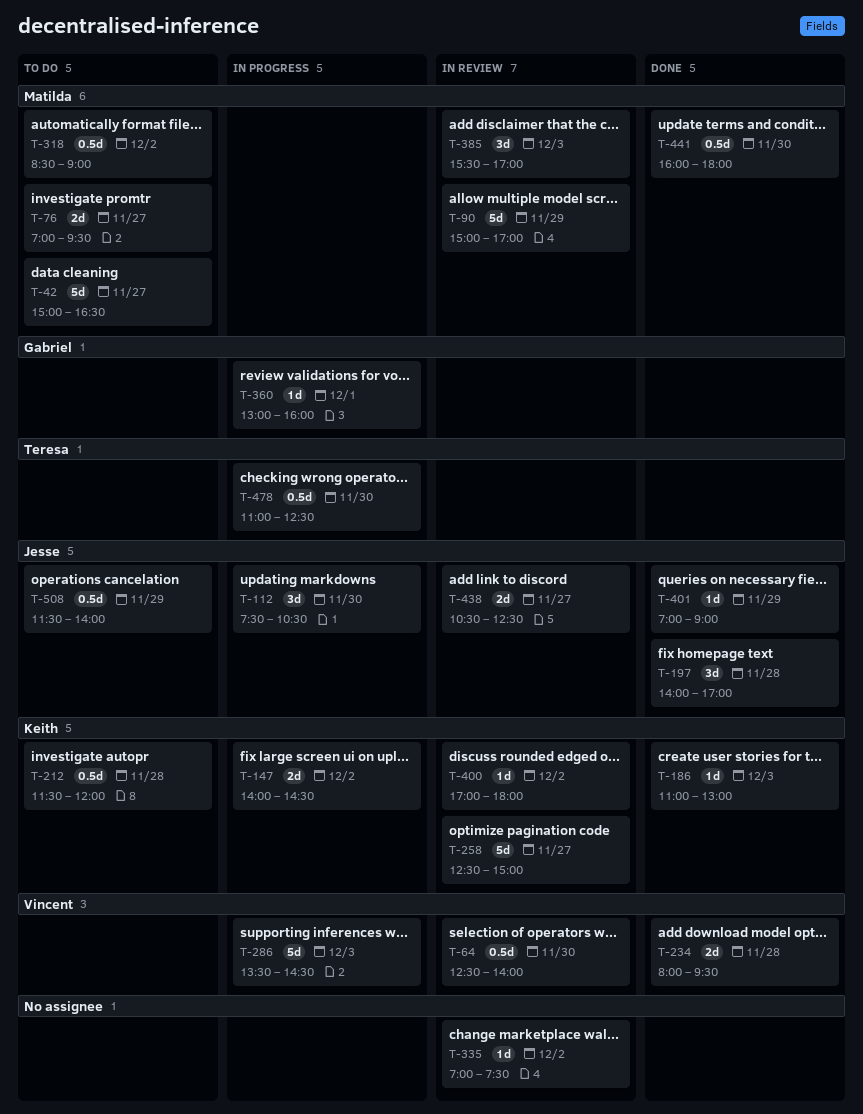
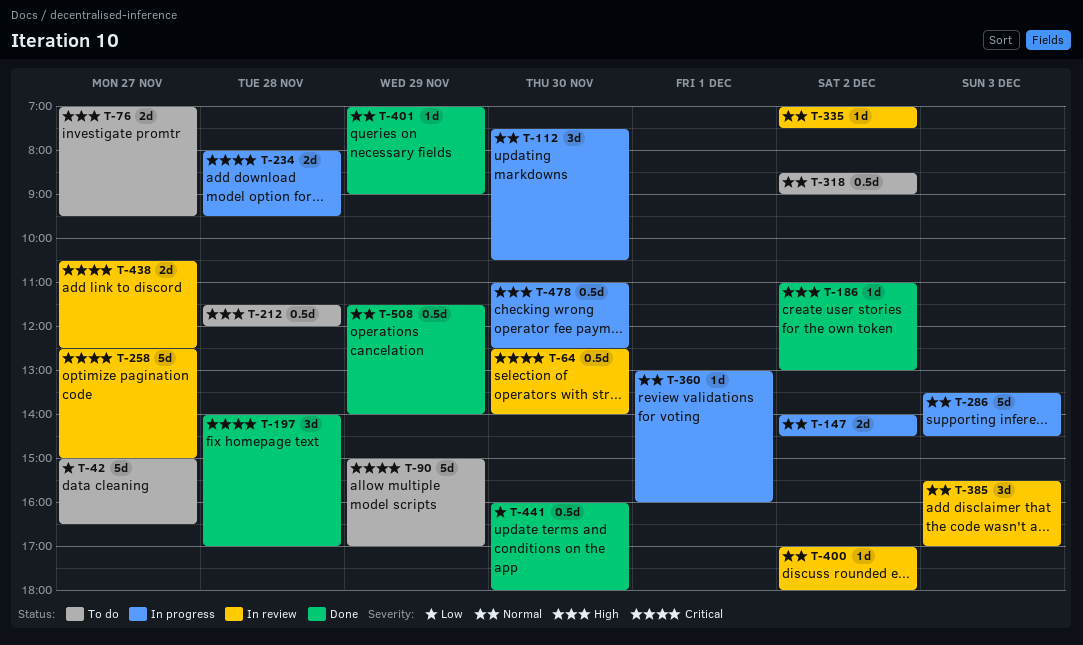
T-90, status: In review -> To do
T-186, day: Dec 3 -> Dec 2
T-234, status: Done -> In progress
T-508, status: To do -> Done

